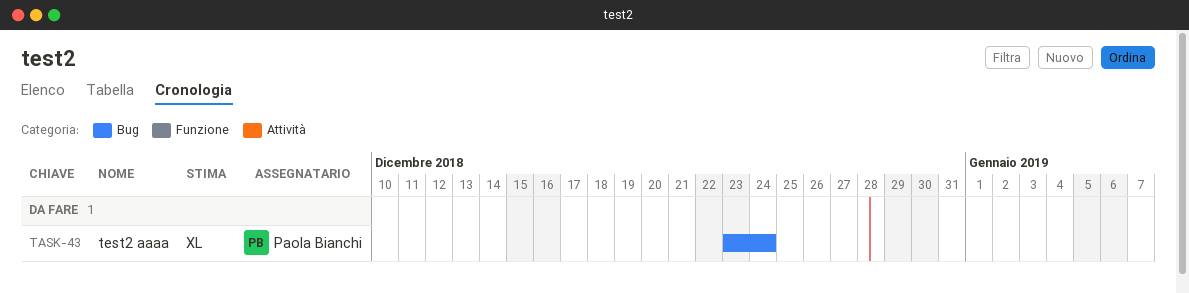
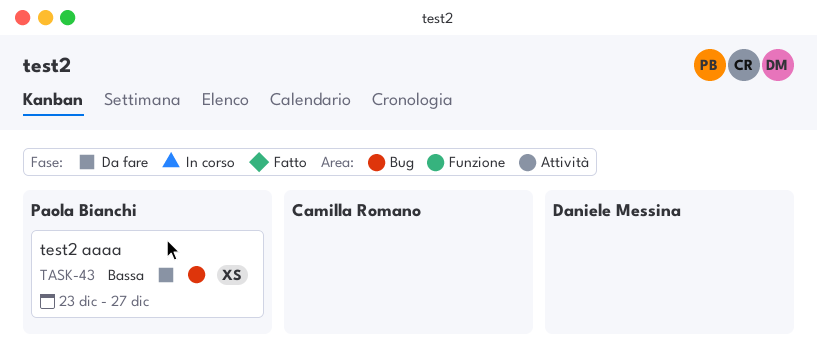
TASK-43, estimate: XL -> XS
TASK-43, due: Dec 24 -> Dec 27

